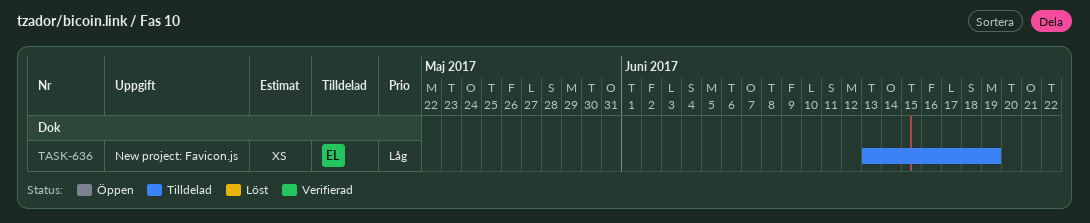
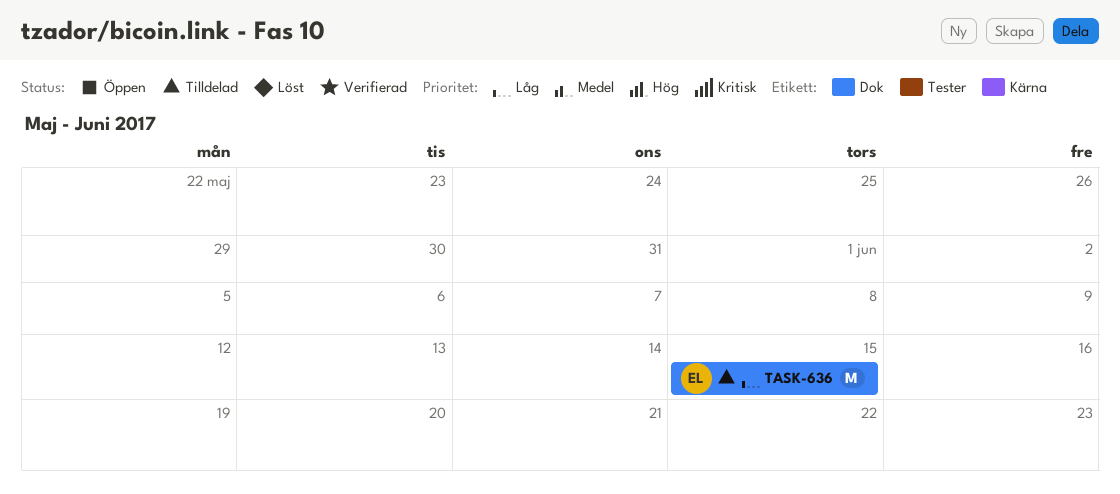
TASK-636, estimate: XS -> M
TASK-636, start: Jun 13 -> Jun 15
TASK-636, due: Jun 19 -> Jun 15

